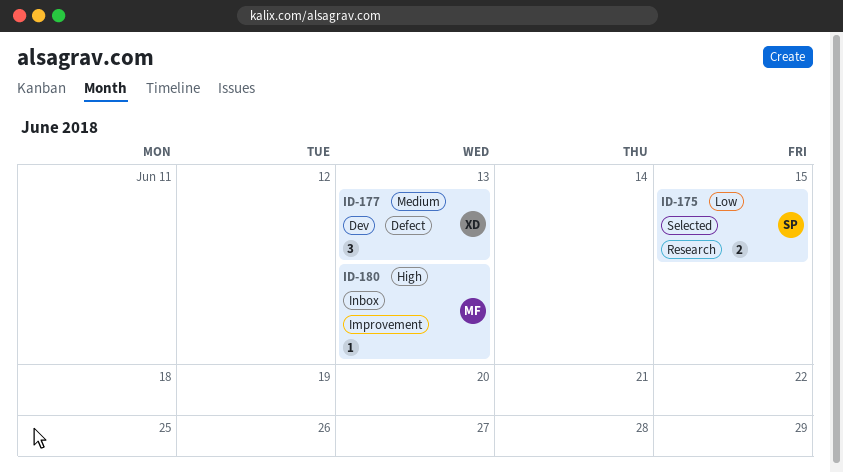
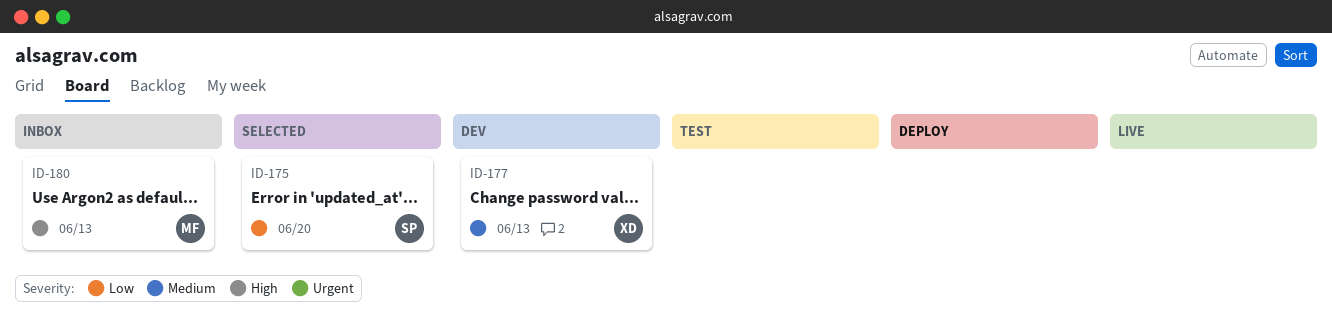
ID-175, due: Jun 15 -> Jun 20

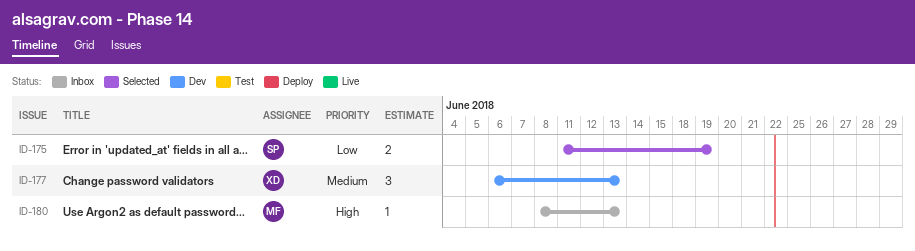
ID-175, due: Jun 20 -> Jun 19

